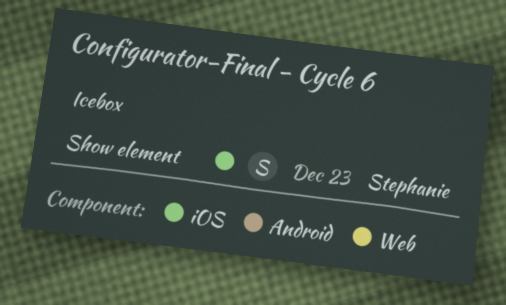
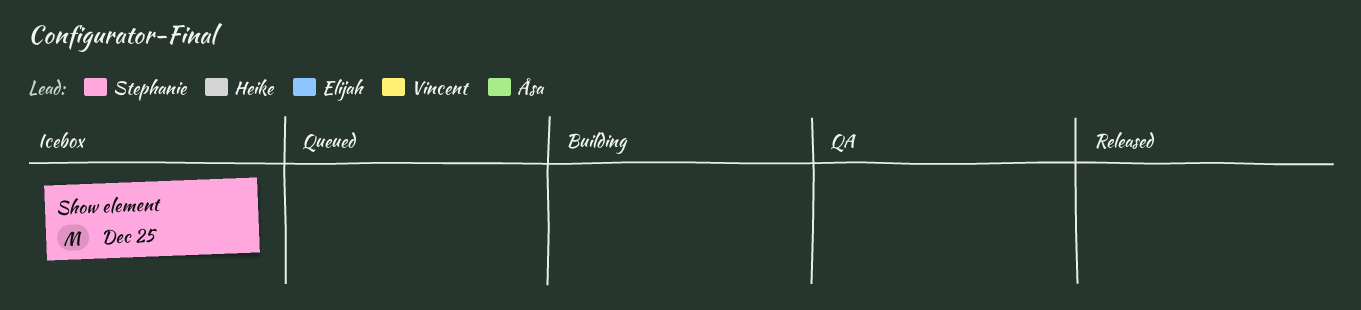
Show element, estimate: S -> M
Show element, due: Dec 23 -> Dec 25

